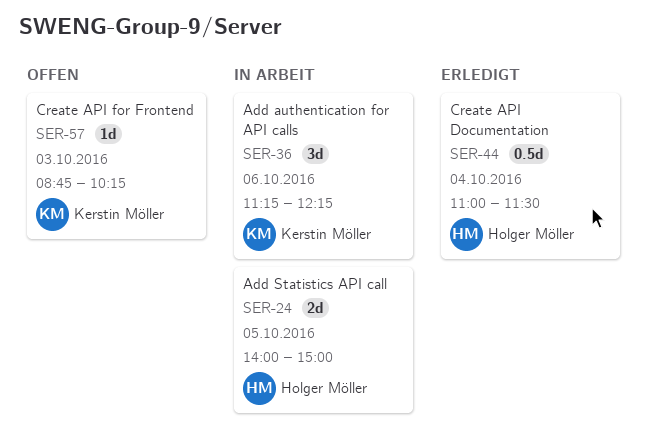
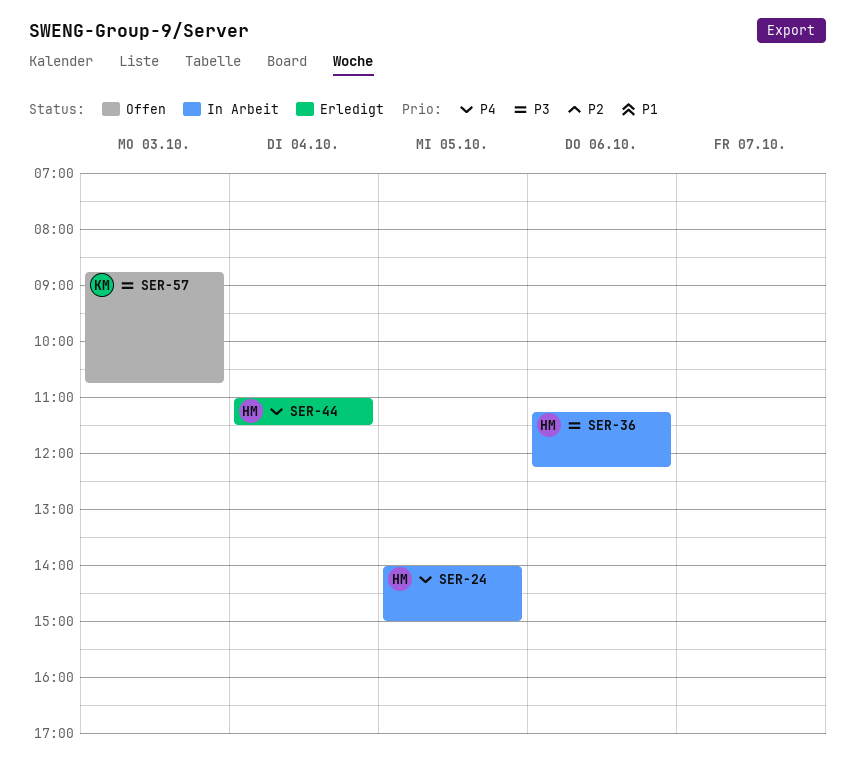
SER-36, owner: Kerstin Möller -> Holger Möller
SER-57, ends: 10:15 -> 10:45

